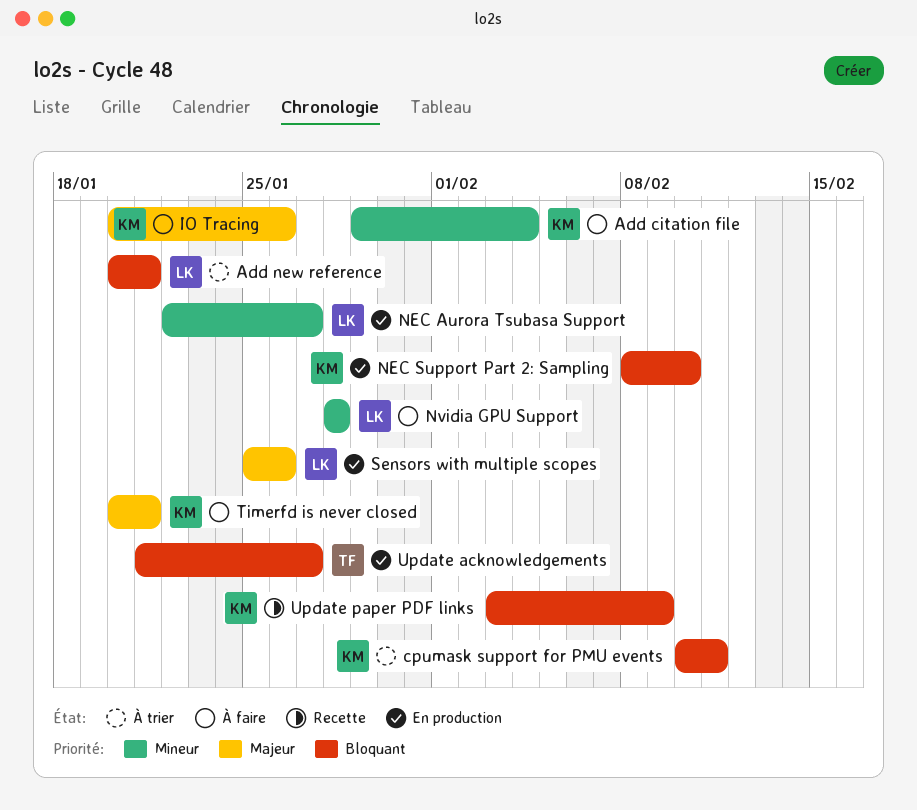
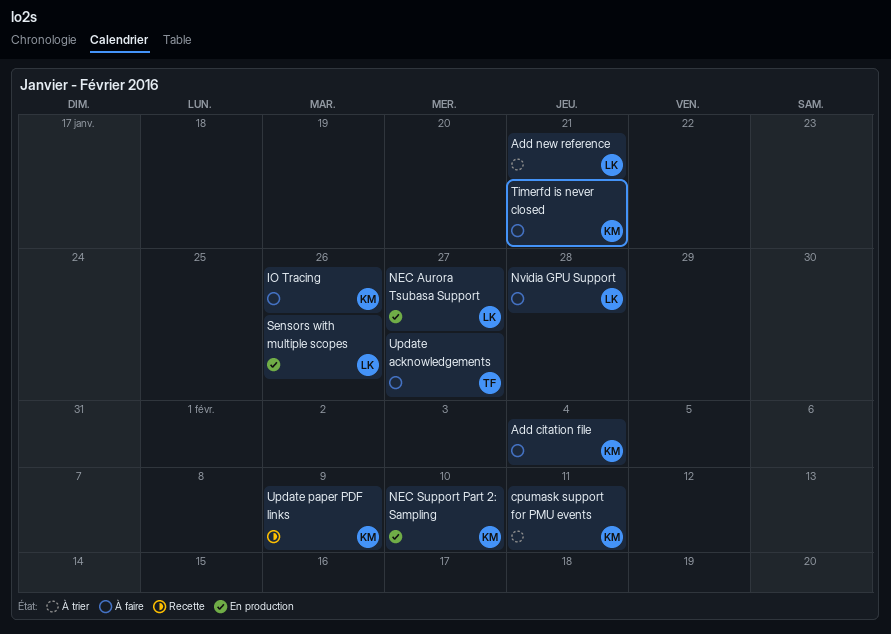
Update acknowledgements, status: En production -> À faire

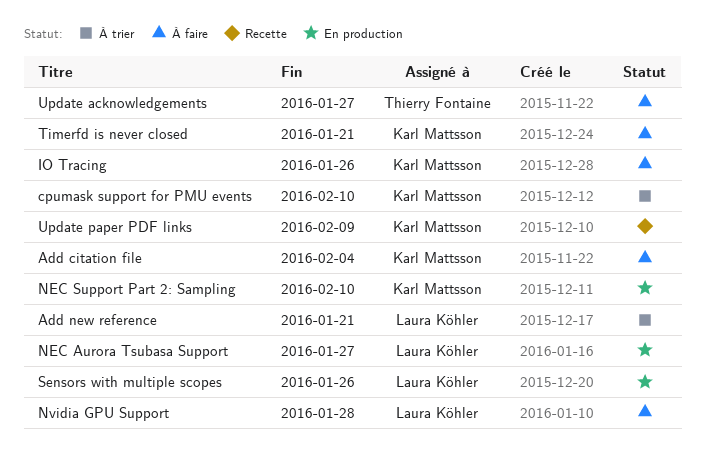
cpumask support for PMU events, due: Feb 11 -> Feb 10

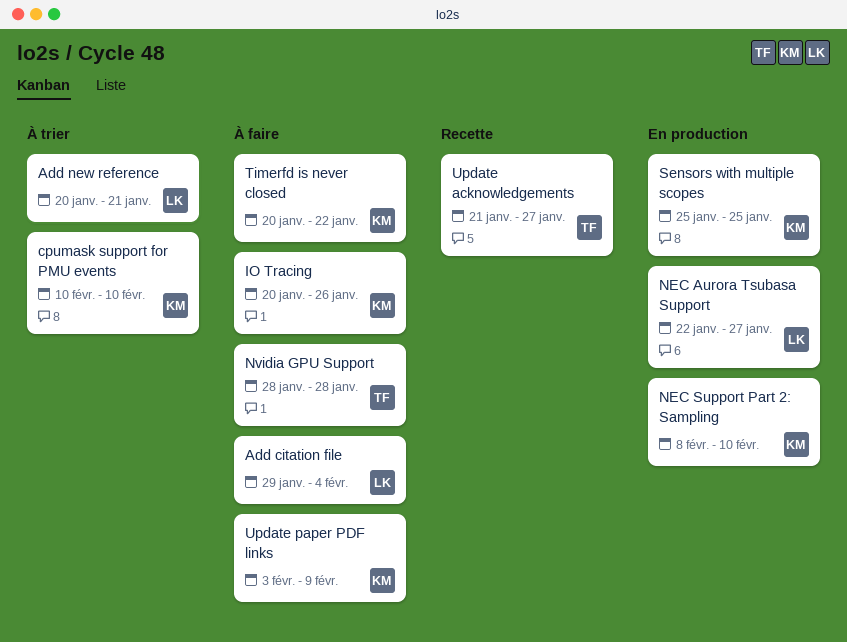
Add citation file, owner: Karl Mattsson -> Laura Köhler
Nvidia GPU Support, owner: Laura Köhler -> Thierry Fontaine
Sensors with multiple scopes, owner: Laura Köhler -> Karl Mattsson
Sensors with multiple scopes, due: Jan 26 -> Jan 25
Timerfd is never closed, due: Jan 21 -> Jan 22
Update acknowledgements, status: À faire -> Recette
Update paper PDF links, status: Recette -> À faire

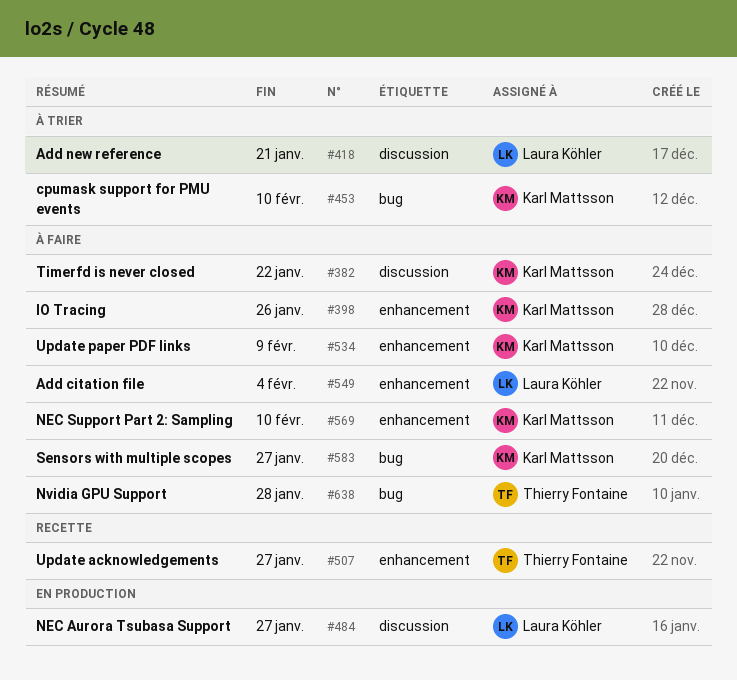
NEC Support Part 2: Sampling, status: En production -> À faire
Sensors with multiple scopes, status: En production -> À faire
Sensors with multiple scopes, due: Jan 25 -> Jan 27

